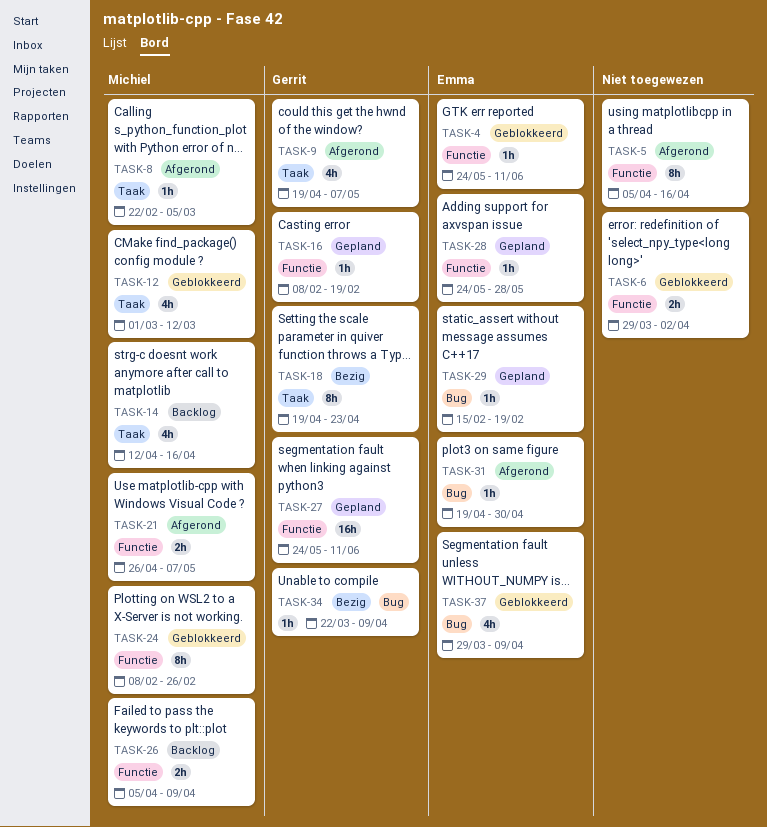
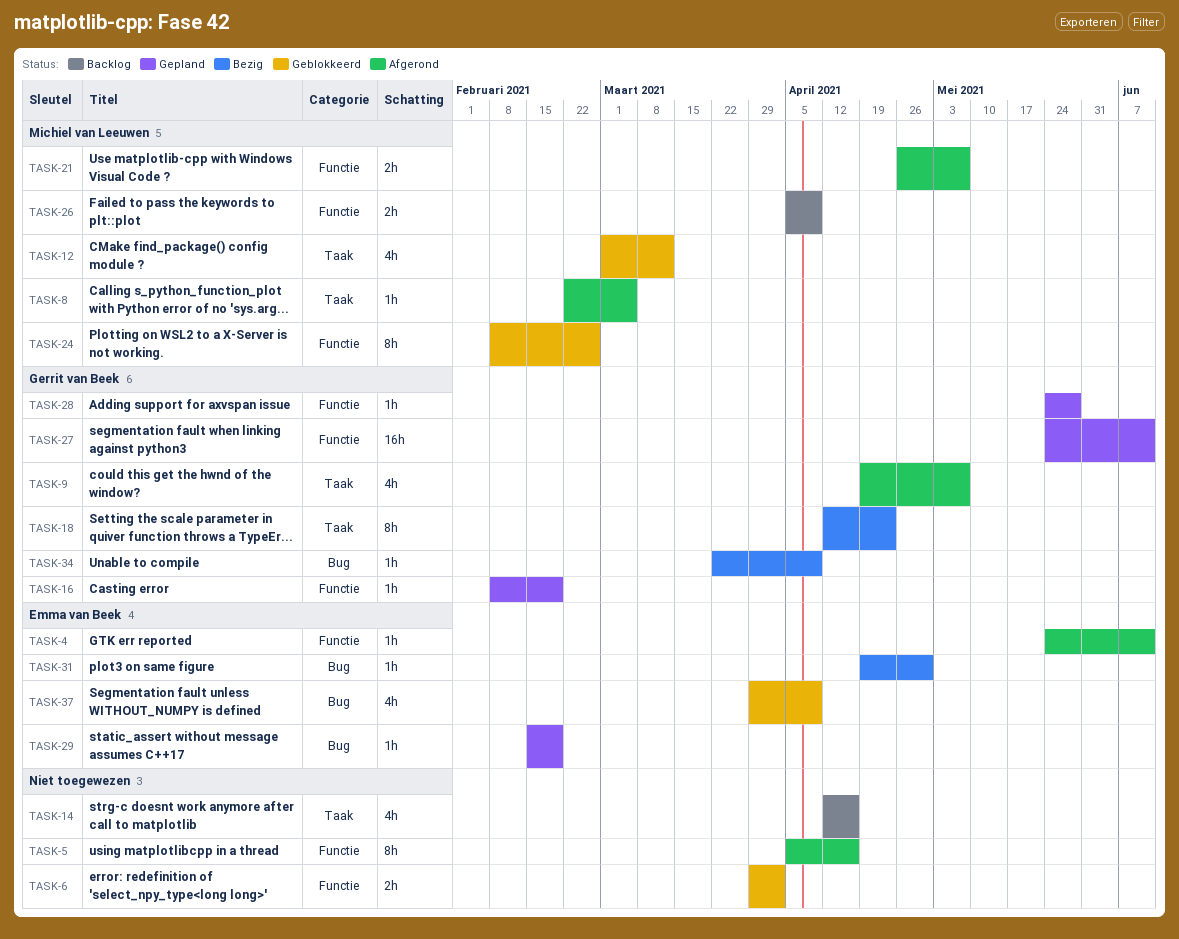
TASK-4, status: Geblokkeerd -> Afgerond
TASK-14, owner: Michiel van Leeuwen -> none
TASK-18, start: Apr 19 -> Apr 12
TASK-28, owner: Emma van Beek -> Gerrit van Beek
TASK-31, status: Afgerond -> Bezig

